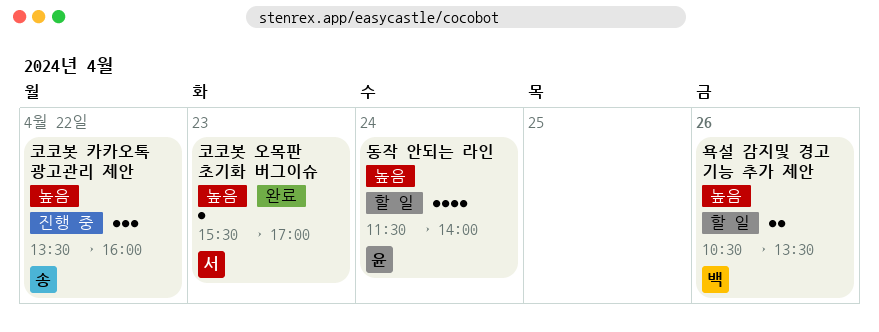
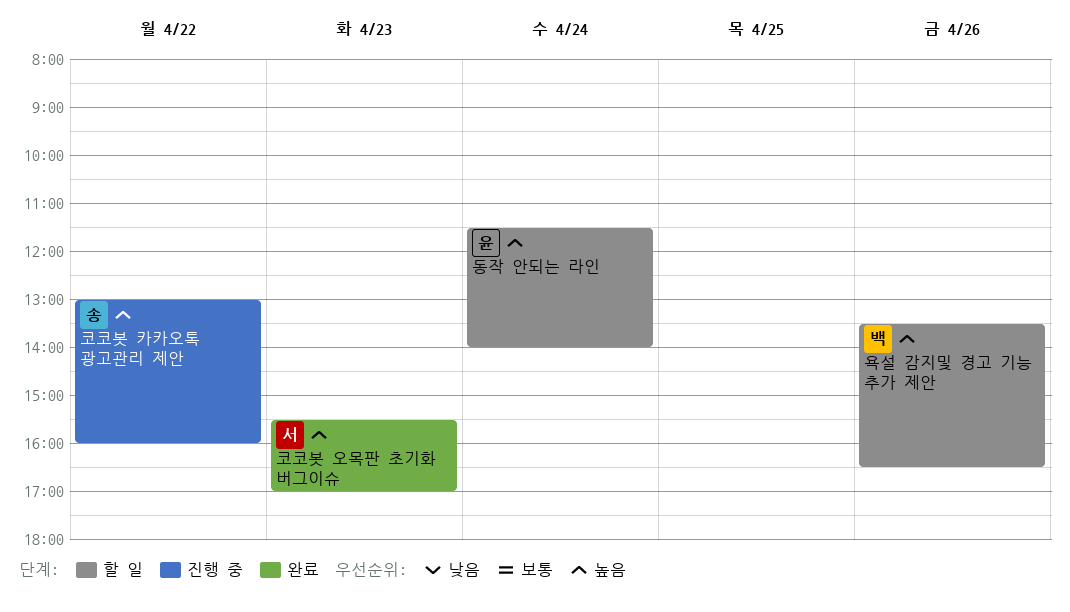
욕설 감지및 경고 기능 추가 제안, begins: 10:30 -> 13:30
욕설 감지및 경고 기능 추가 제안, ends: 13:30 -> 16:30
코코봇 카카오톡 광고관리 제안, begins: 13:30 -> 13:00

